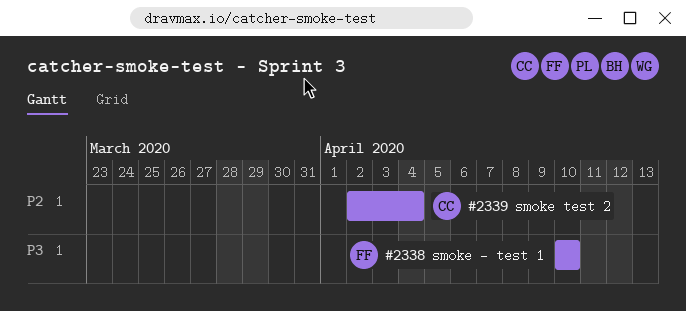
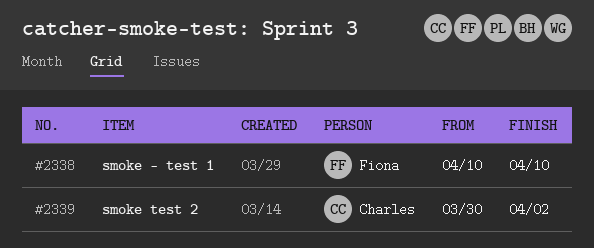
#2339, start: Apr 2 -> Mar 30
#2339, due: Apr 4 -> Apr 2

